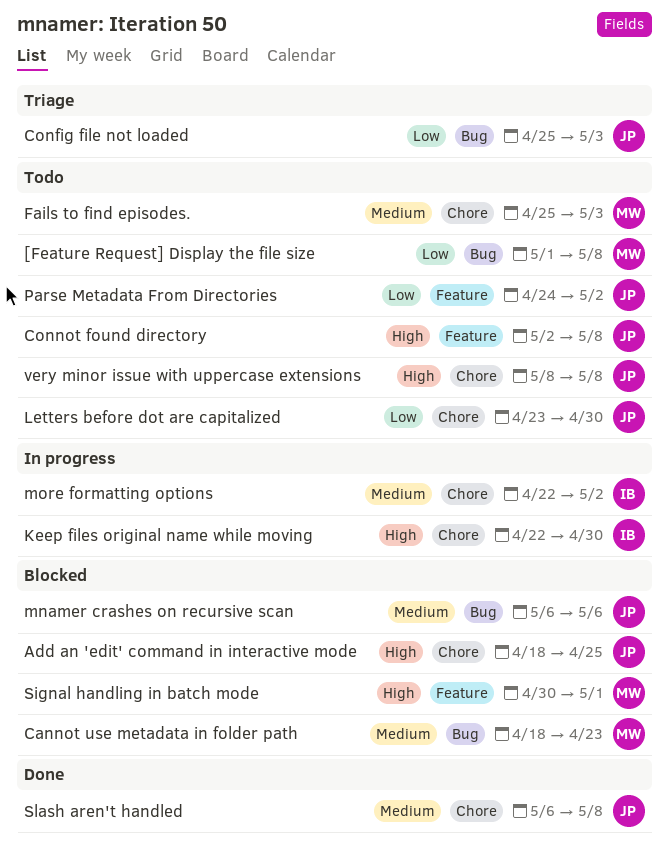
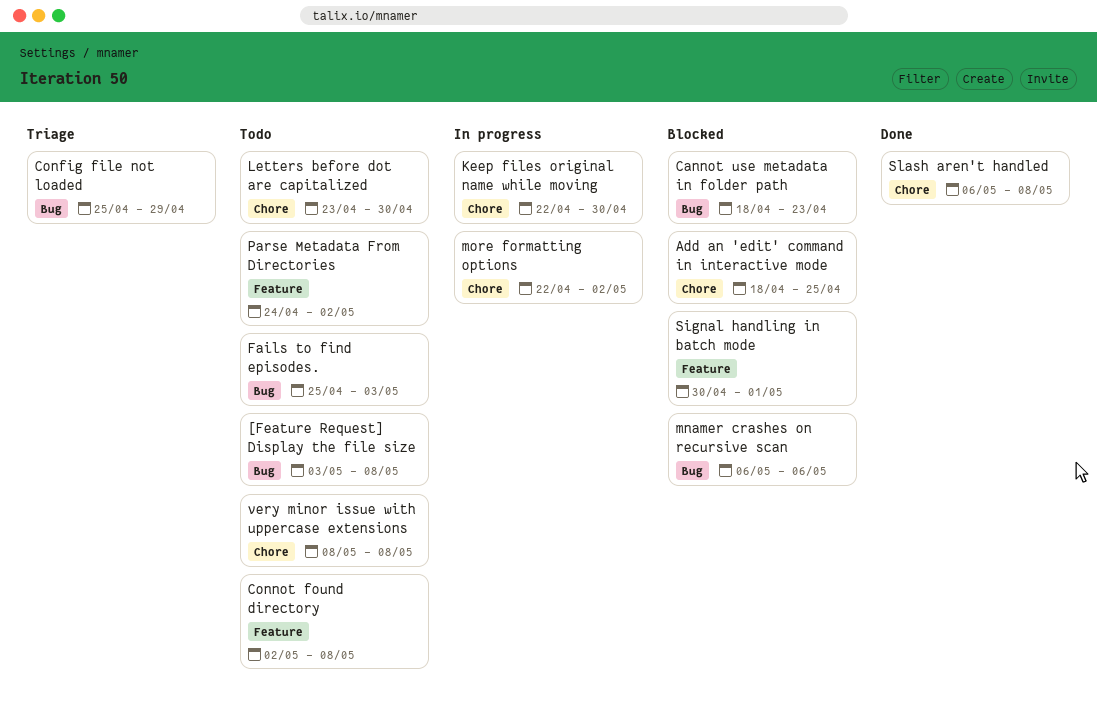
[Feature Request] Display the file size, start: May 1 -> May 3
Config file not loaded, due: May 3 -> Apr 29
Fails to find episodes., label: Chore -> Bug

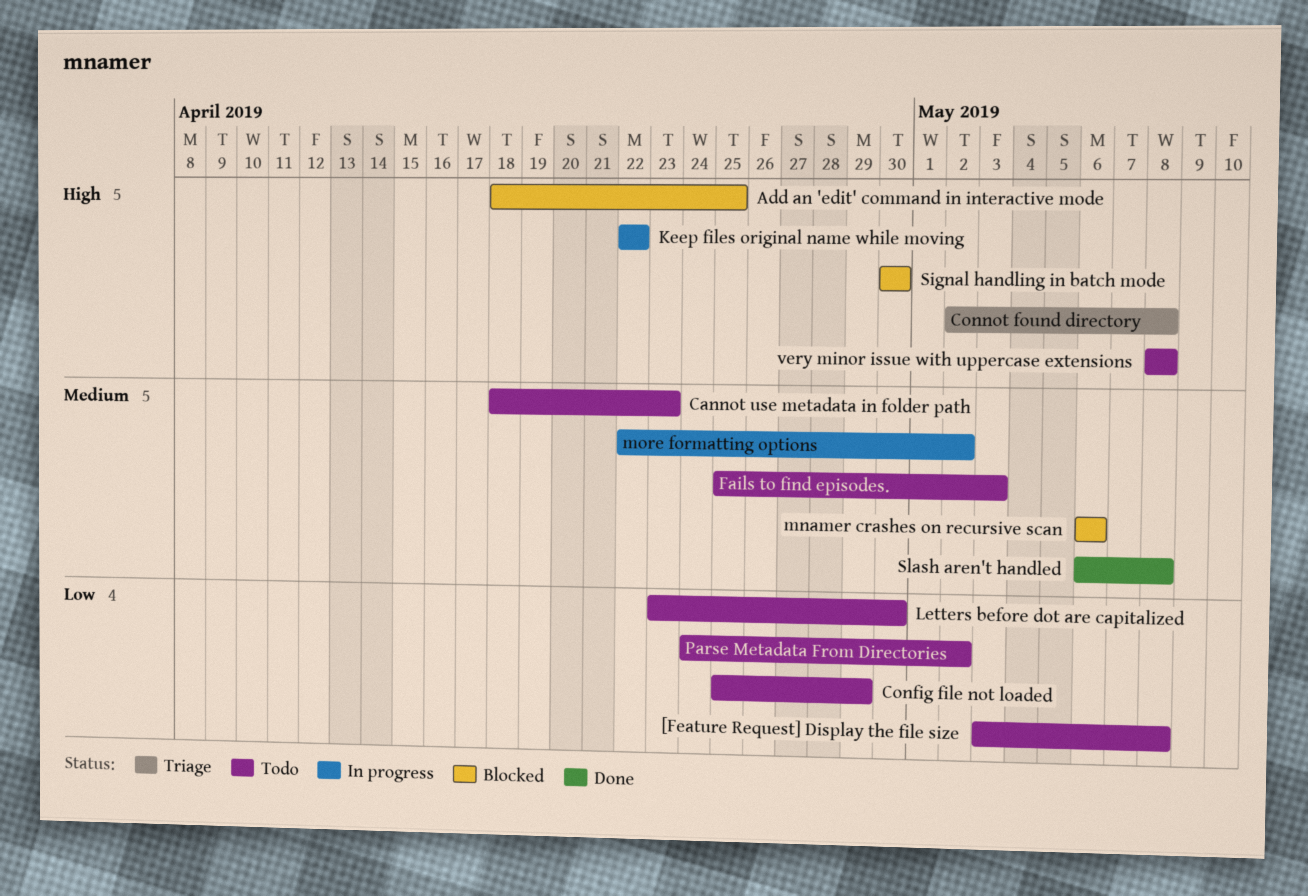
Cannot use metadata in folder path, status: Blocked -> Todo
Config file not loaded, status: Triage -> Todo
Connot found directory, status: Todo -> Triage
Keep files original name while moving, due: Apr 30 -> Apr 22
Signal handling in batch mode, due: May 1 -> Apr 30

